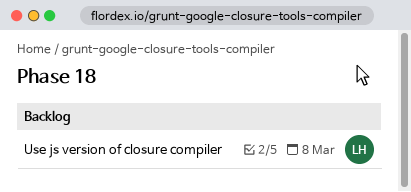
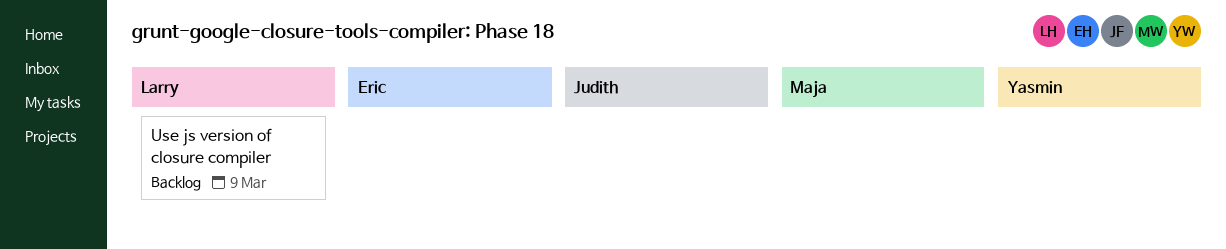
Use js version of closure compiler, due: Mar 8 -> Mar 9

